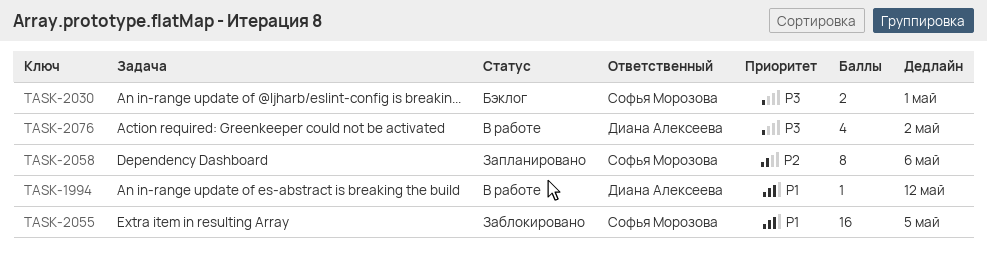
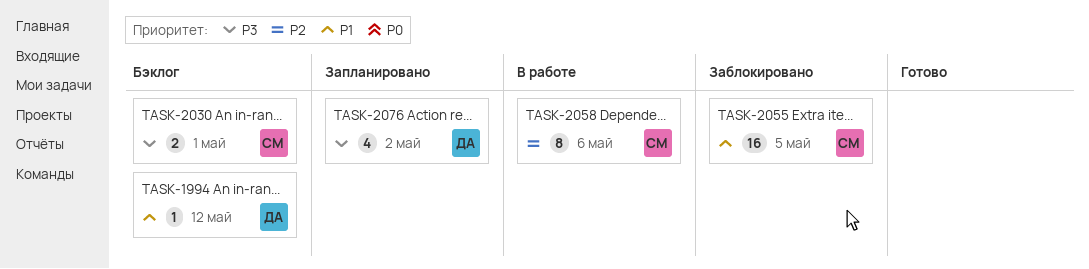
TASK-1994, status: В работе -> Бэклог
TASK-2058, status: Запланировано -> В работе
TASK-2076, status: В работе -> Запланировано

